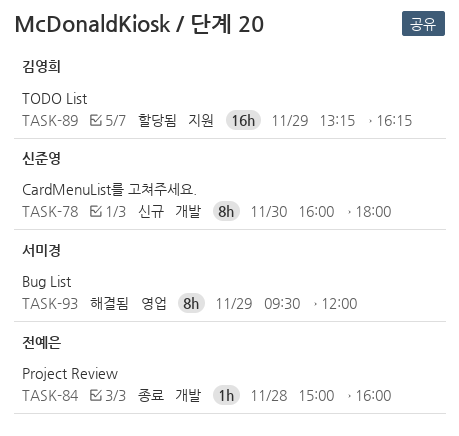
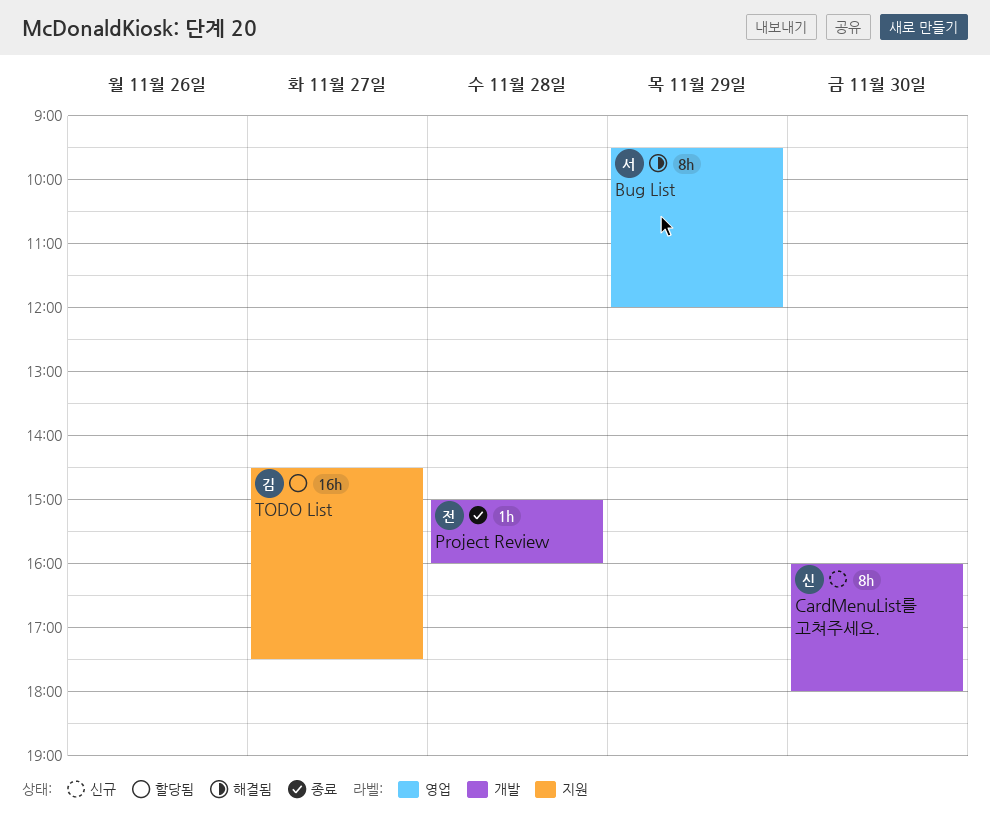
TODO List, day: Nov 29 -> Nov 27
TODO List, begins: 13:15 -> 14:30
TODO List, ends: 16:15 -> 17:30

